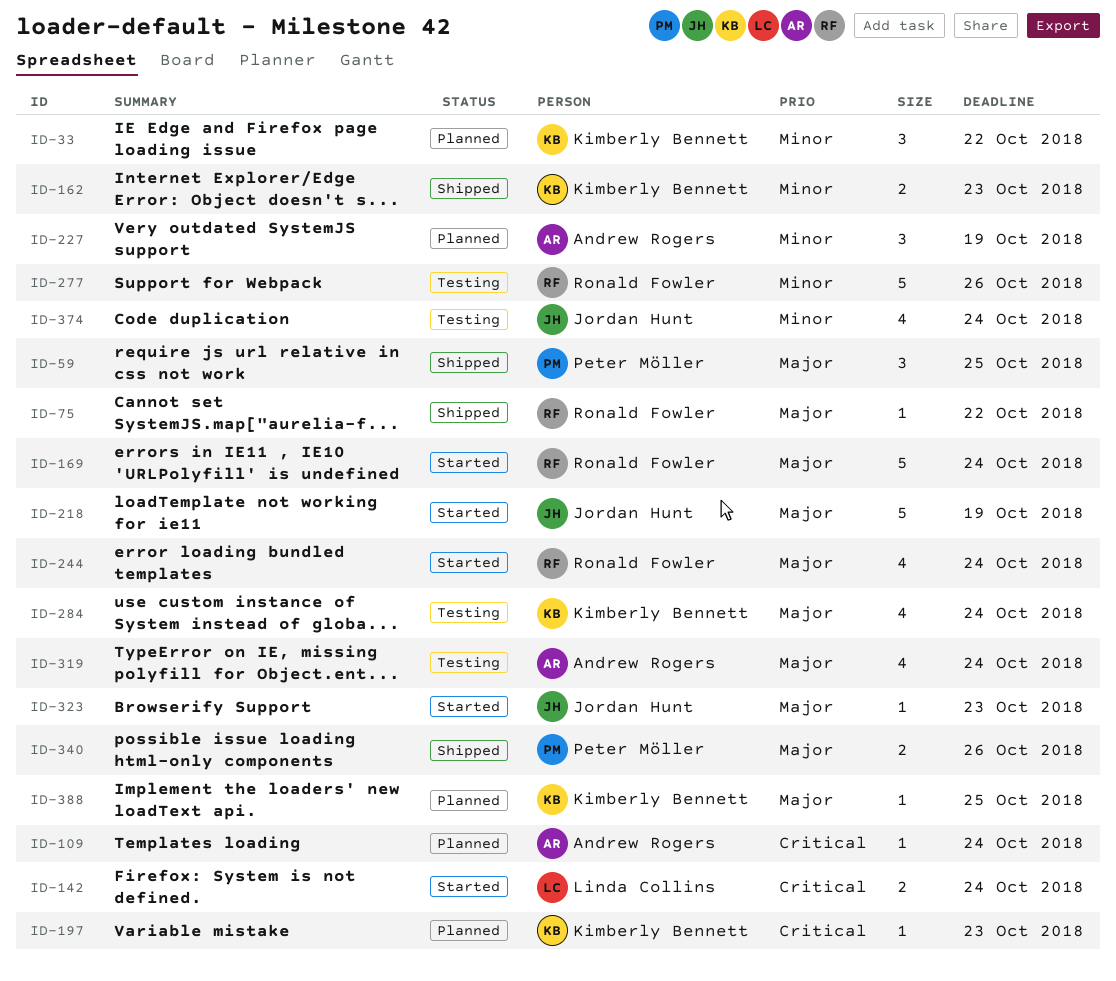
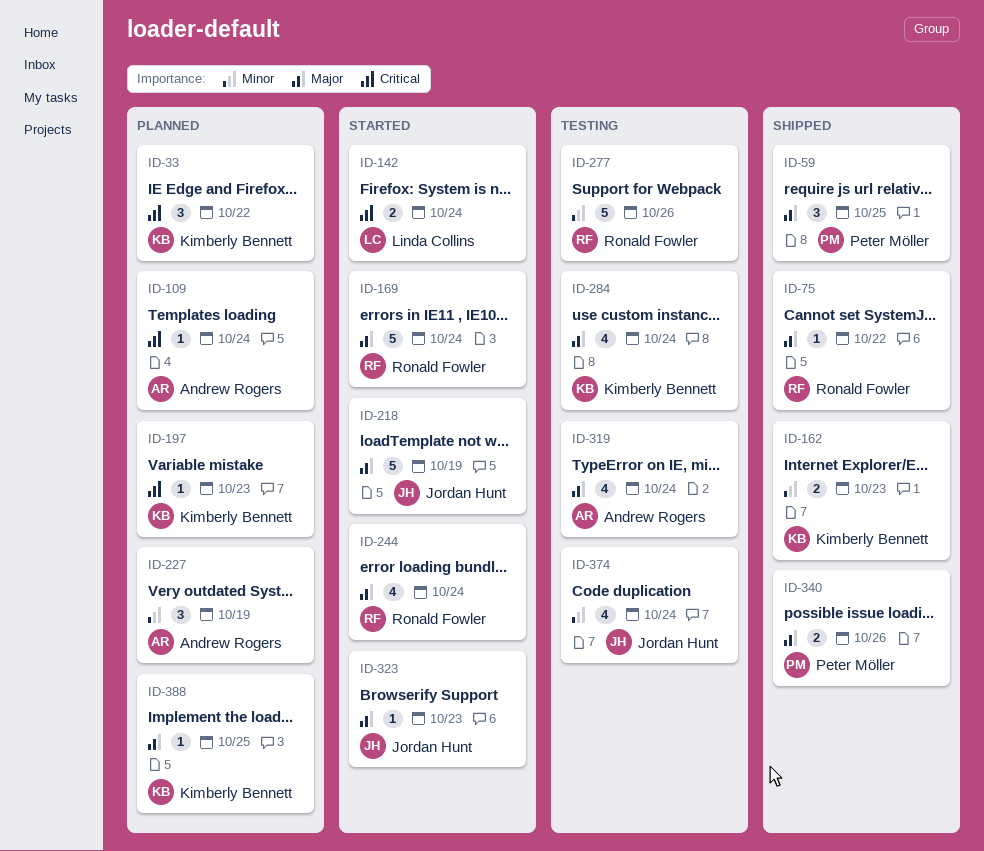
ID-33, priority: Minor -> Critical

